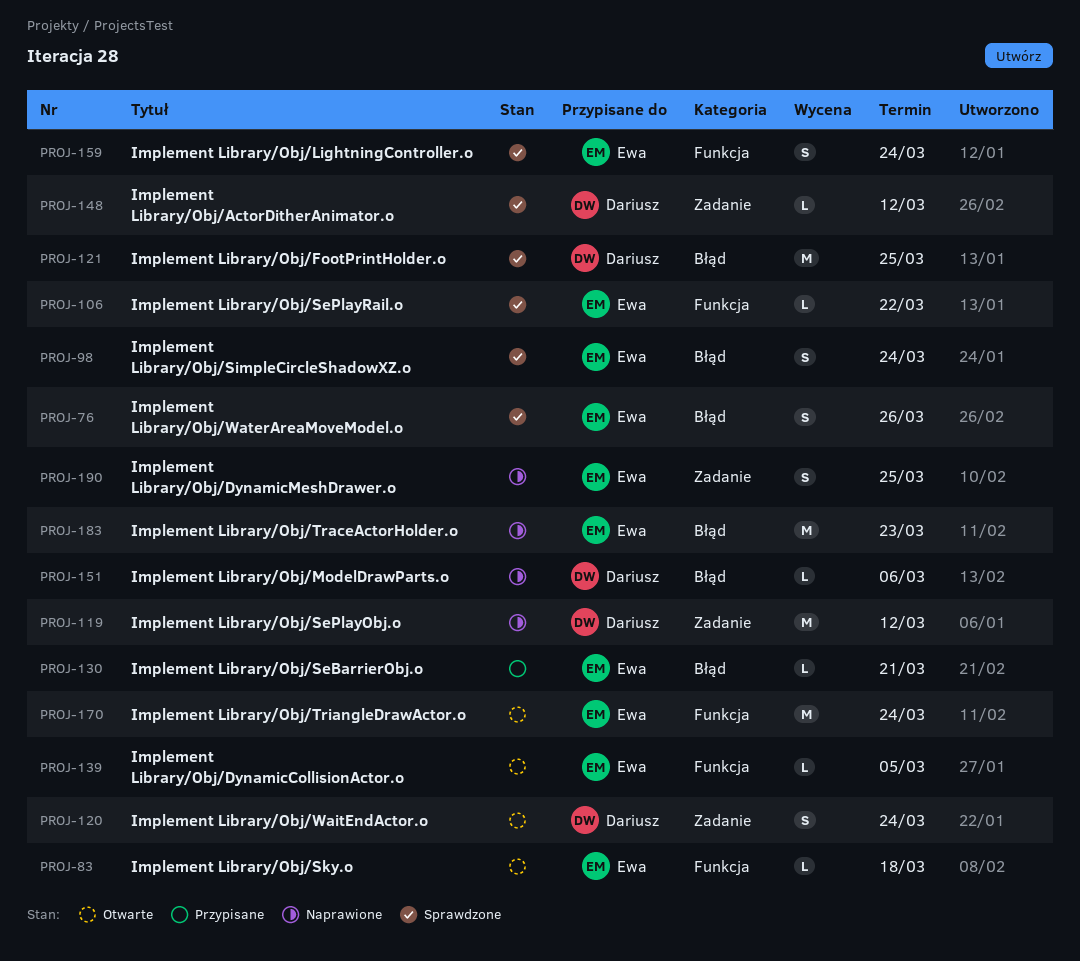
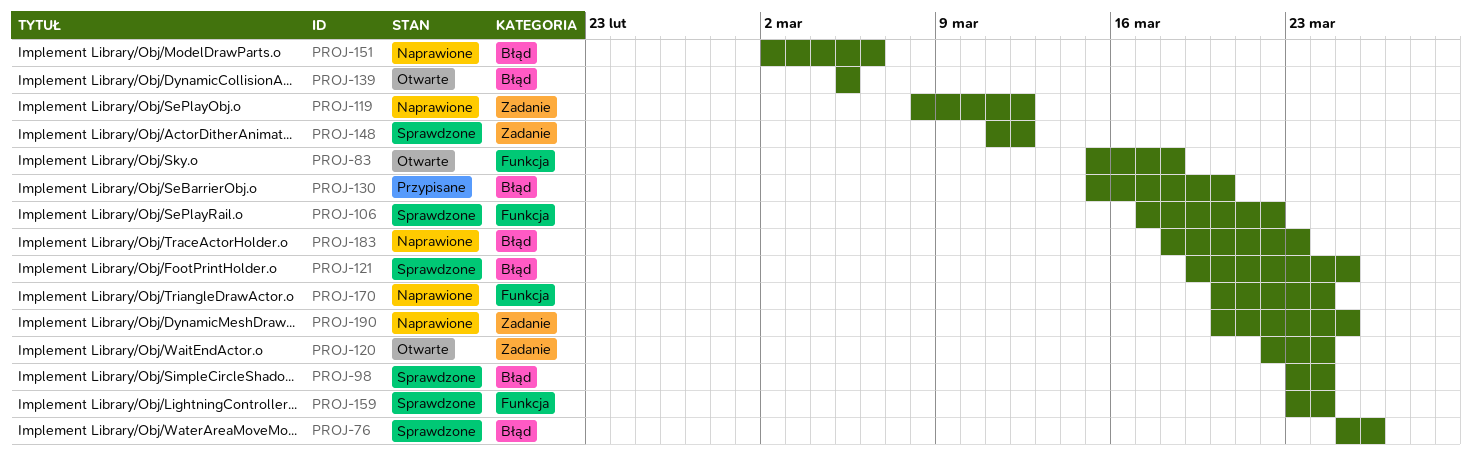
PROJ-130, due: Mar 21 -> Mar 20
PROJ-139, label: Funkcja -> Błąd
PROJ-170, status: Otwarte -> Naprawione

